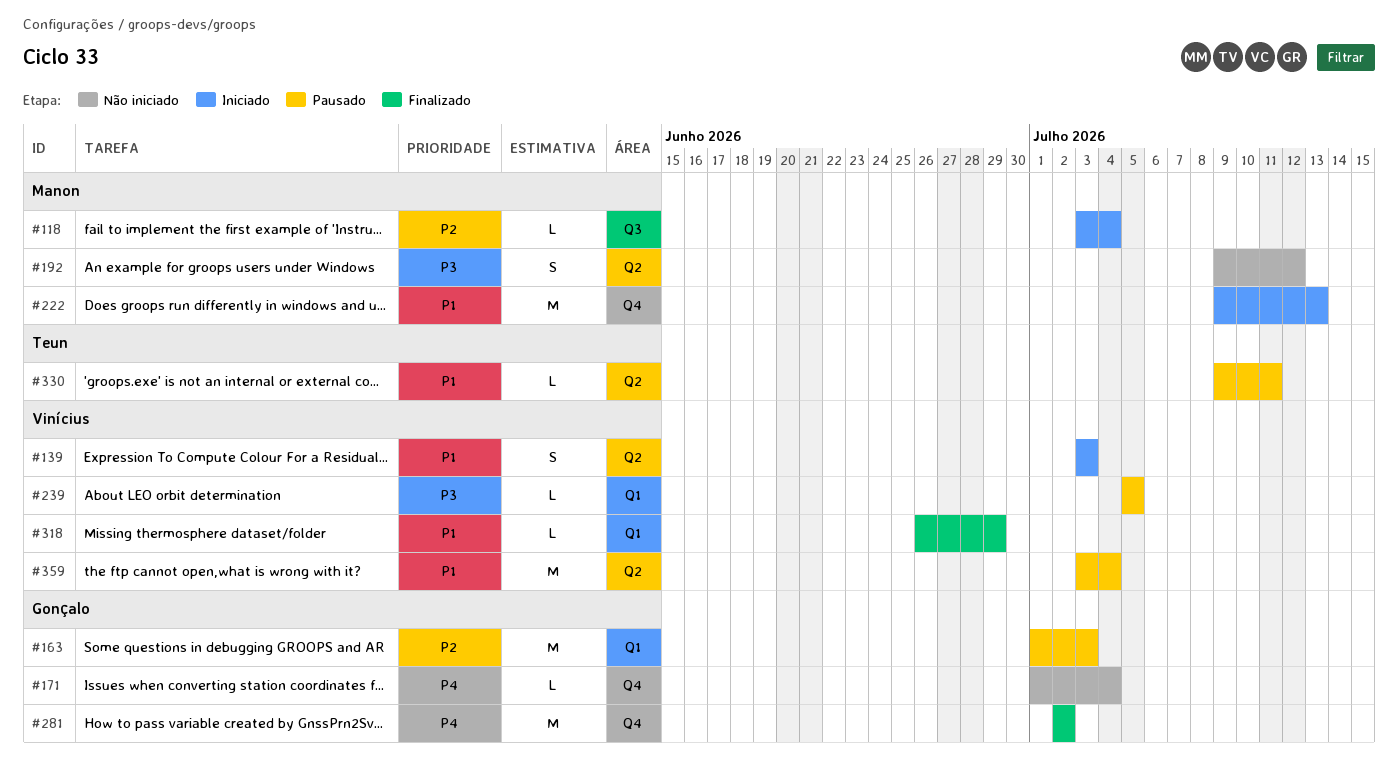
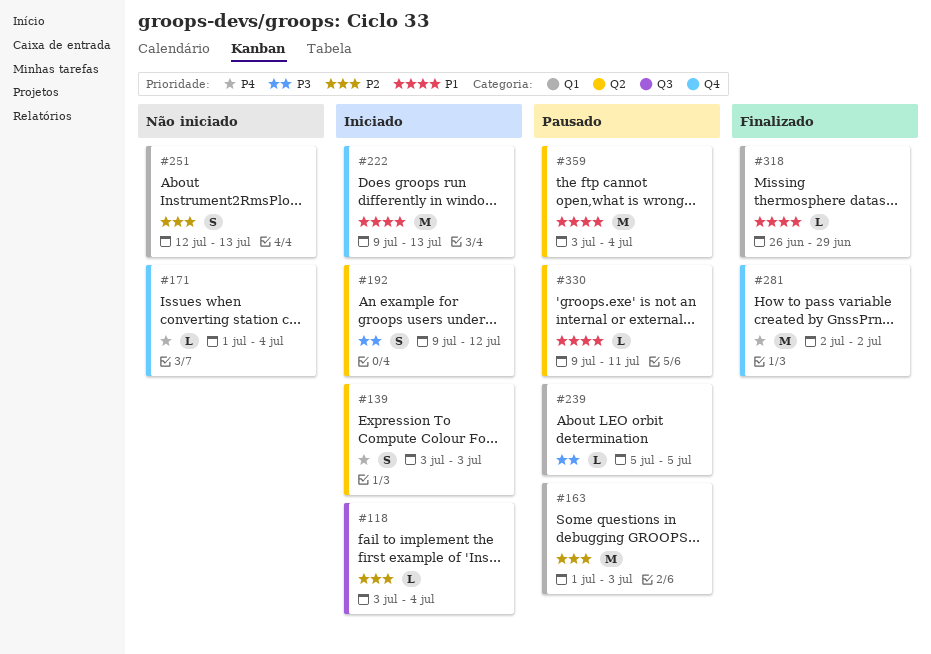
#139, priority: P1 -> P4
#192, status: Não iniciado -> Iniciado
#251: none -> present

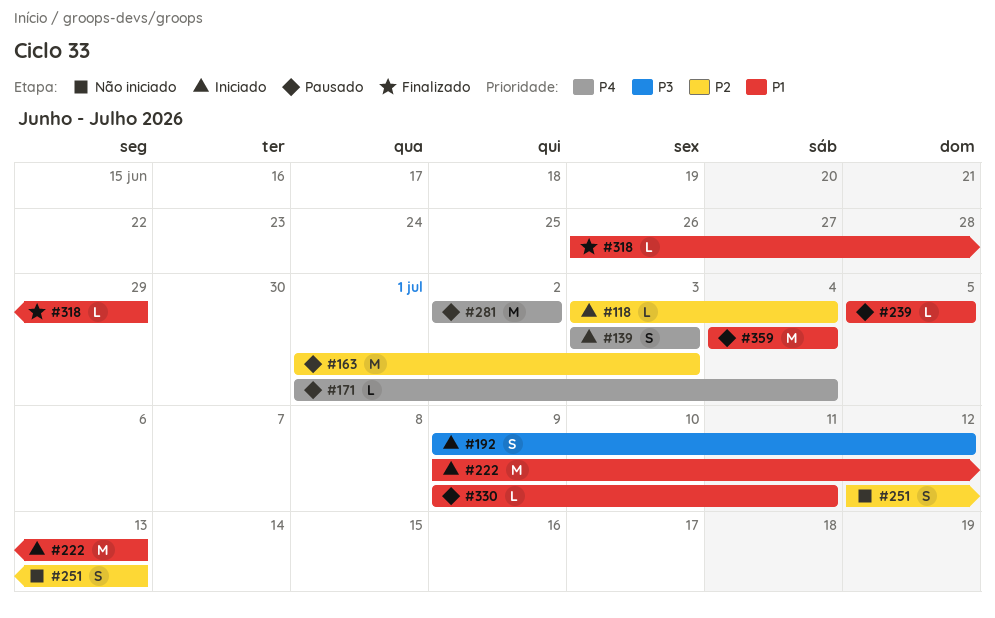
#171, status: Não iniciado -> Pausado
#239, priority: P3 -> P1
#281, status: Finalizado -> Pausado
#359, start: Jul 3 -> Jul 4

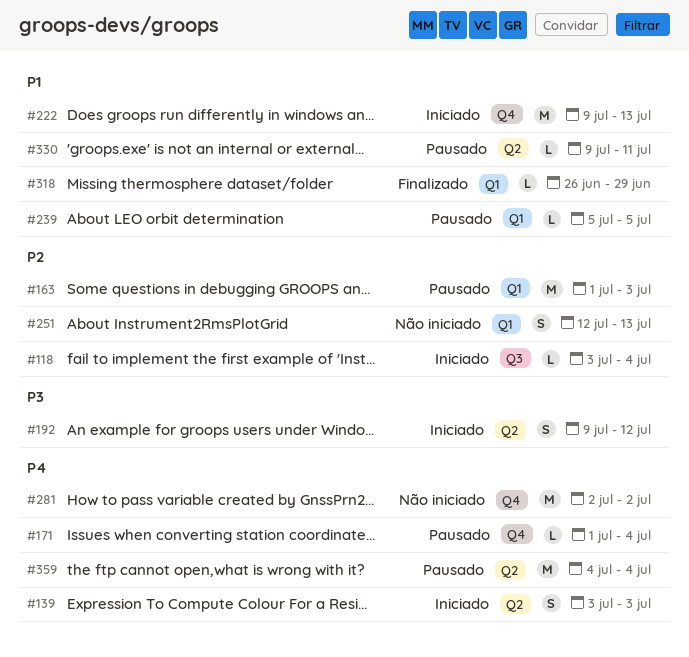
#281, status: Pausado -> Não iniciado
#359, priority: P1 -> P4

